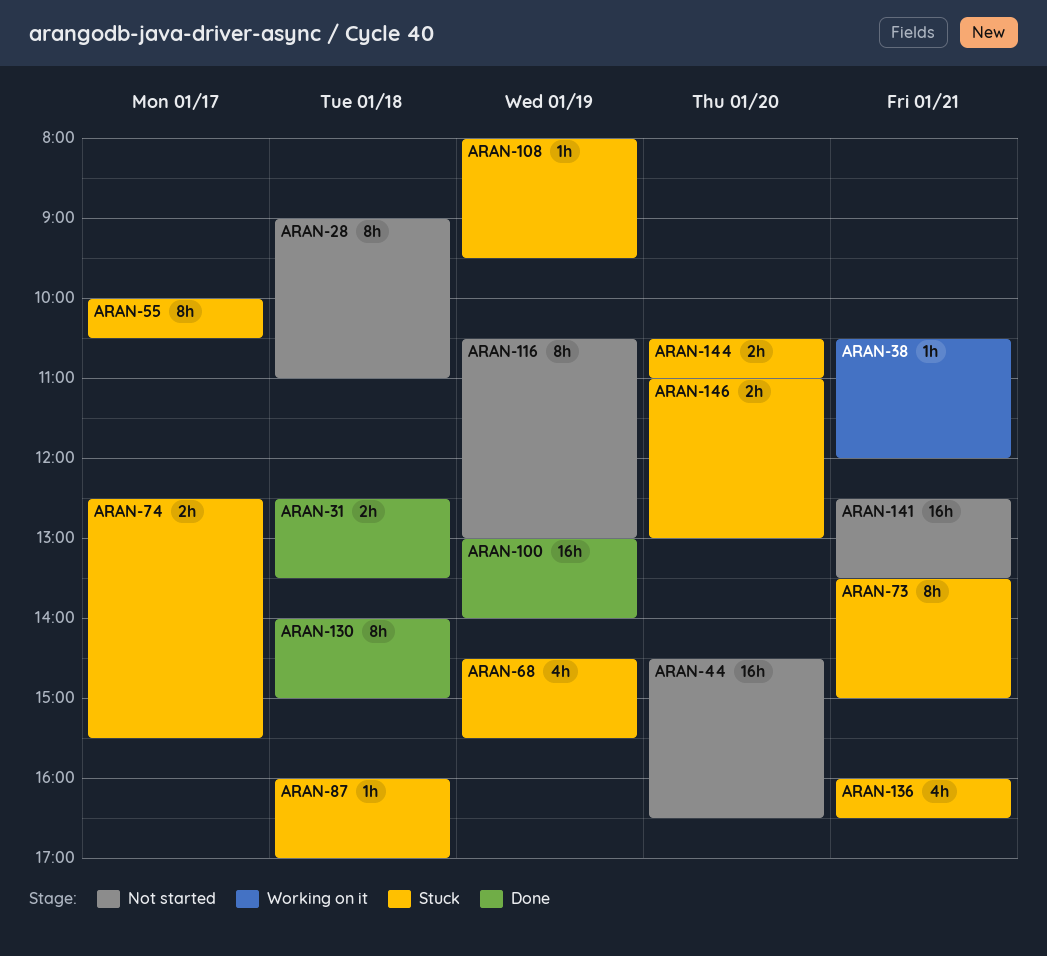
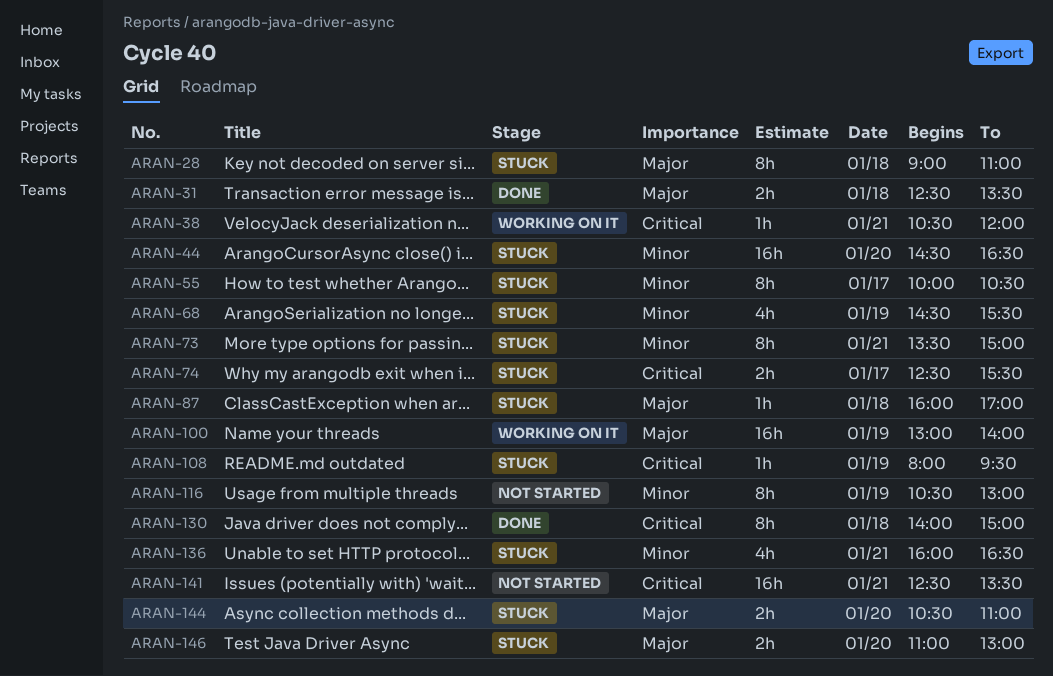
ARAN-28, status: Not started -> Stuck
ARAN-44, status: Not started -> Stuck
ARAN-100, status: Done -> Working on it

